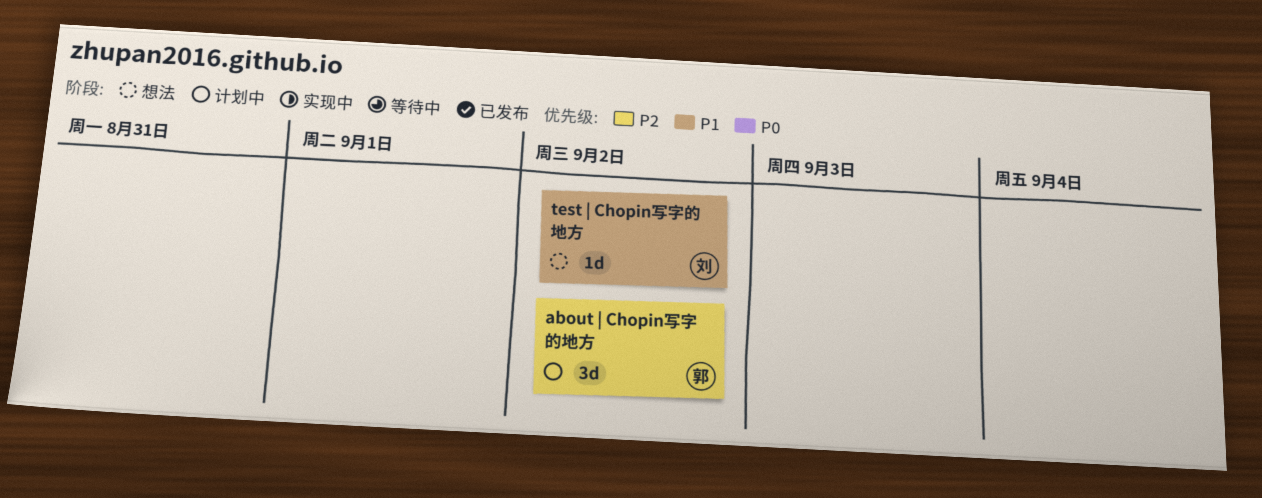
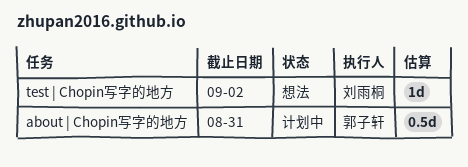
about | Chopin写字的地方, estimate: 3d -> 0.5d
about | Chopin写字的地方, due: Sep 2 -> Aug 31

